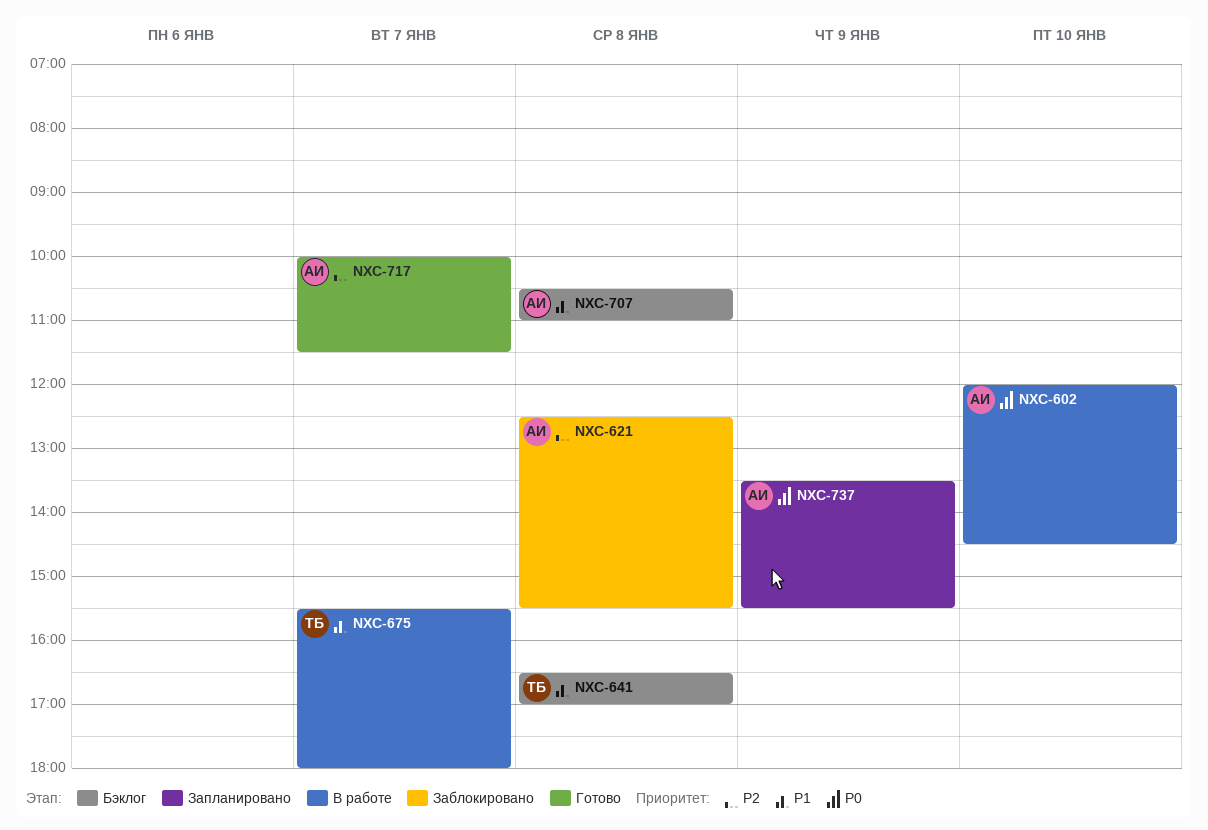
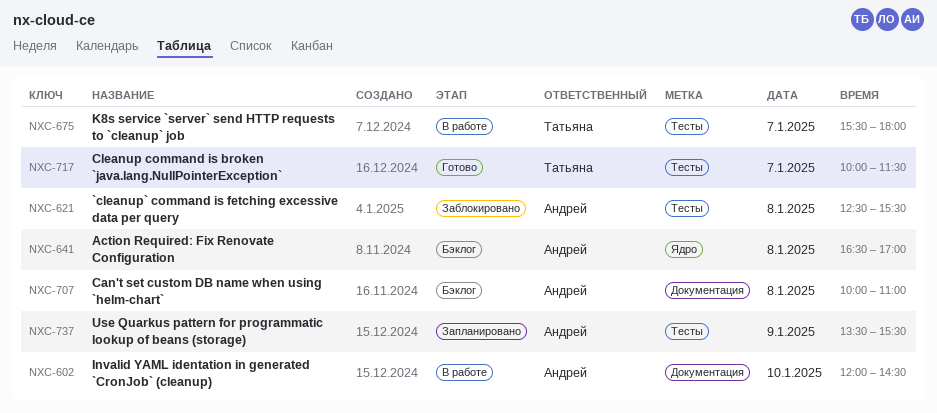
NXC-641, owner: Татьяна -> Андрей
NXC-707, begins: 10:30 -> 10:00
NXC-717, owner: Андрей -> Татьяна

